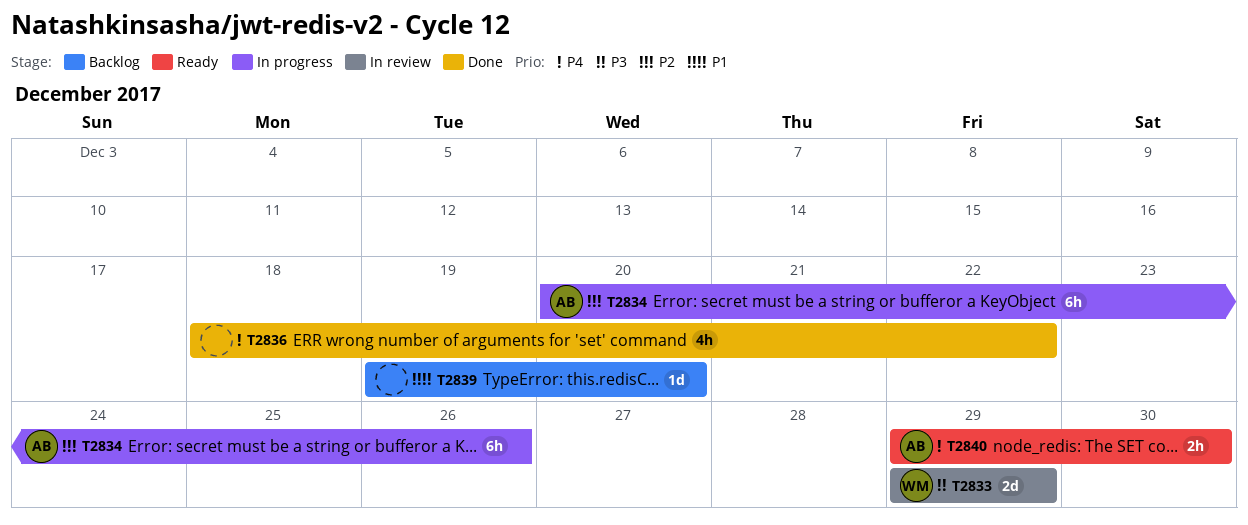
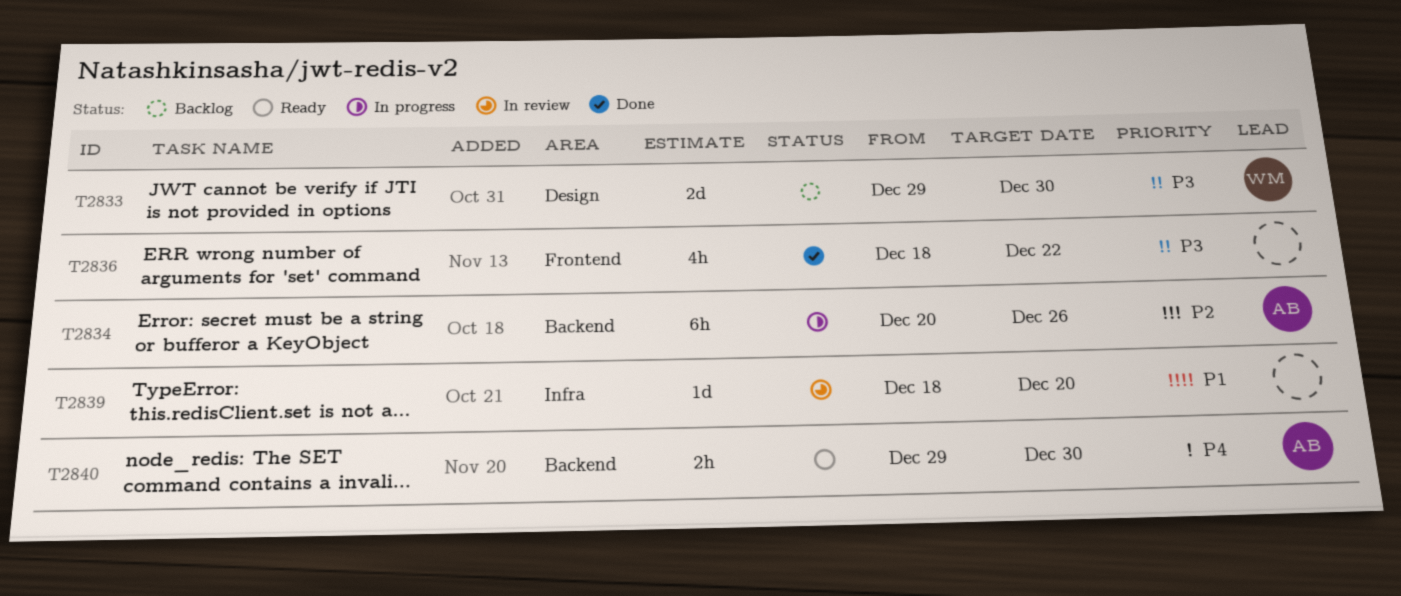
T2833, status: In review -> Backlog
T2833, due: Dec 29 -> Dec 30
T2836, priority: P4 -> P3
T2839, status: Backlog -> In review
T2839, start: Dec 19 -> Dec 18

